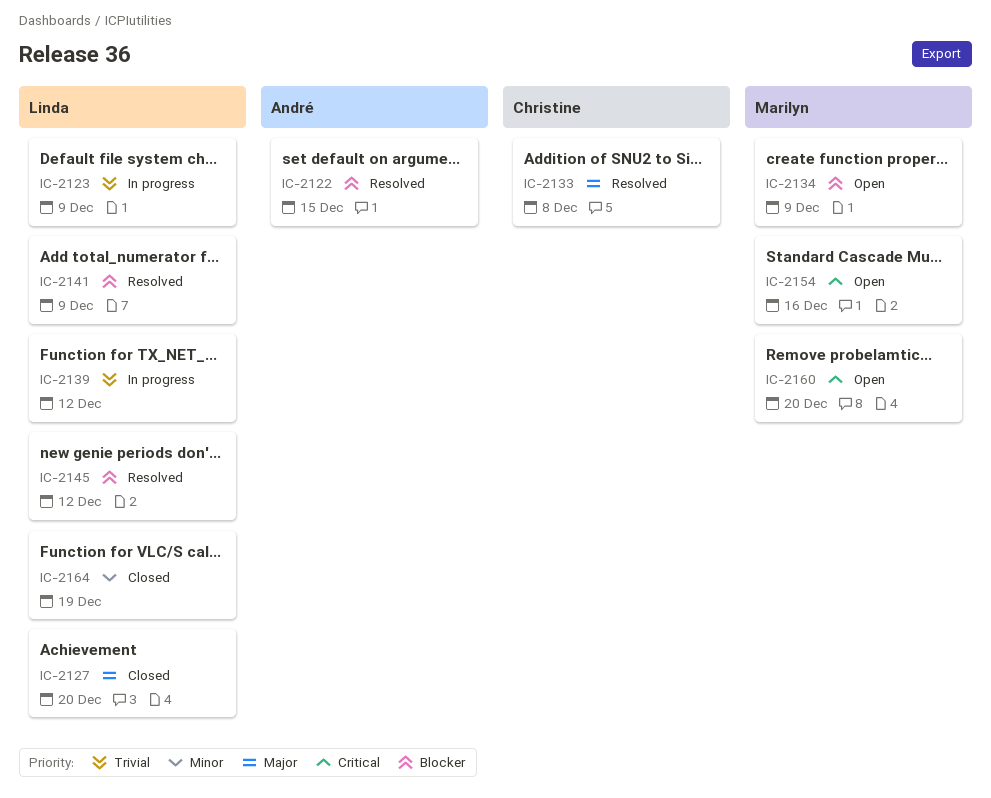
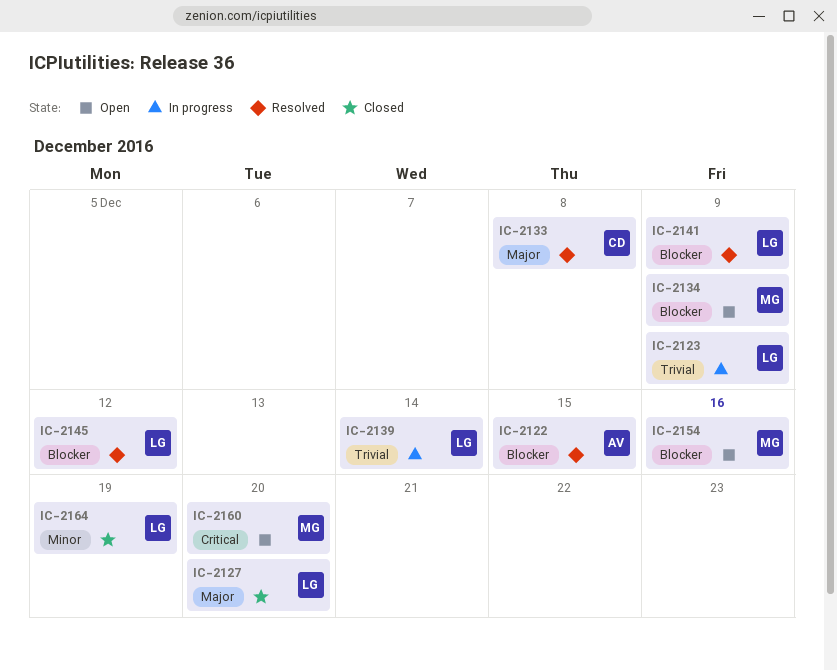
IC-2139, due: Dec 12 -> Dec 14
IC-2154, priority: Critical -> Blocker

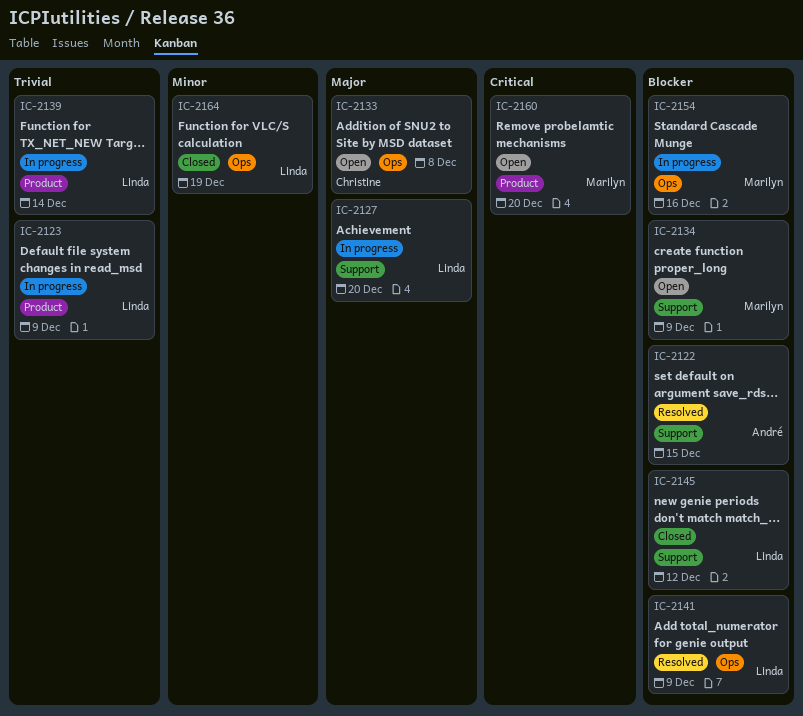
IC-2127, status: Closed -> In progress
IC-2133, status: Resolved -> Open
IC-2145, status: Resolved -> Closed
IC-2154, status: Open -> In progress

